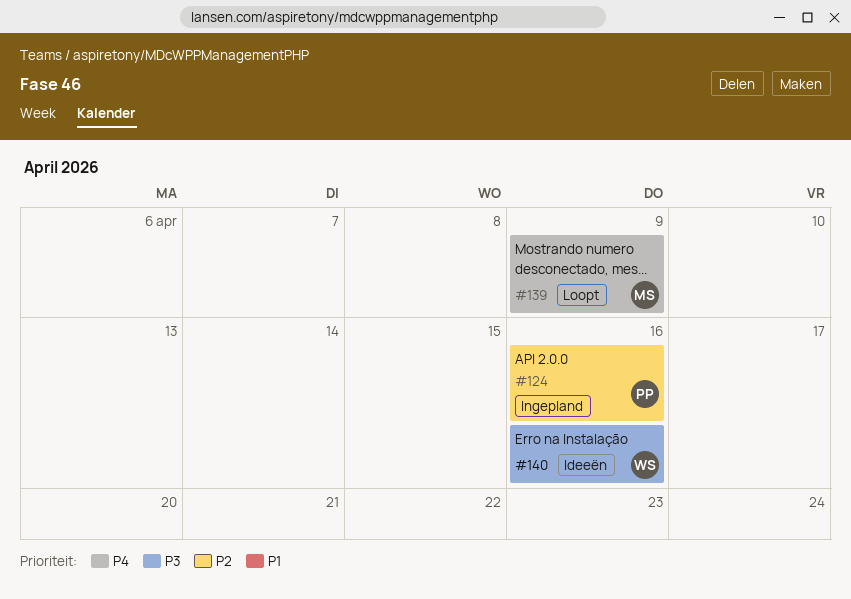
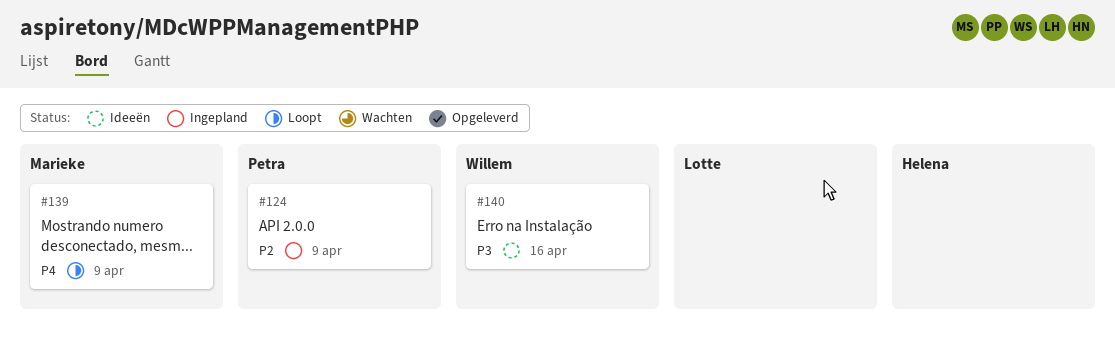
#124, due: Apr 16 -> Apr 9

